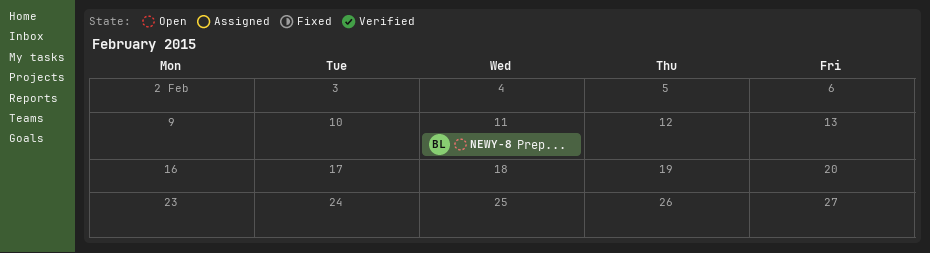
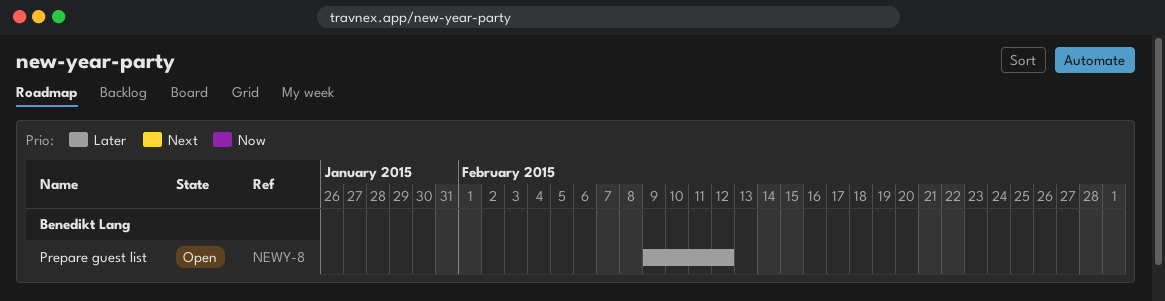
NEWY-8, start: Feb 11 -> Feb 9
NEWY-8, due: Feb 11 -> Feb 12

